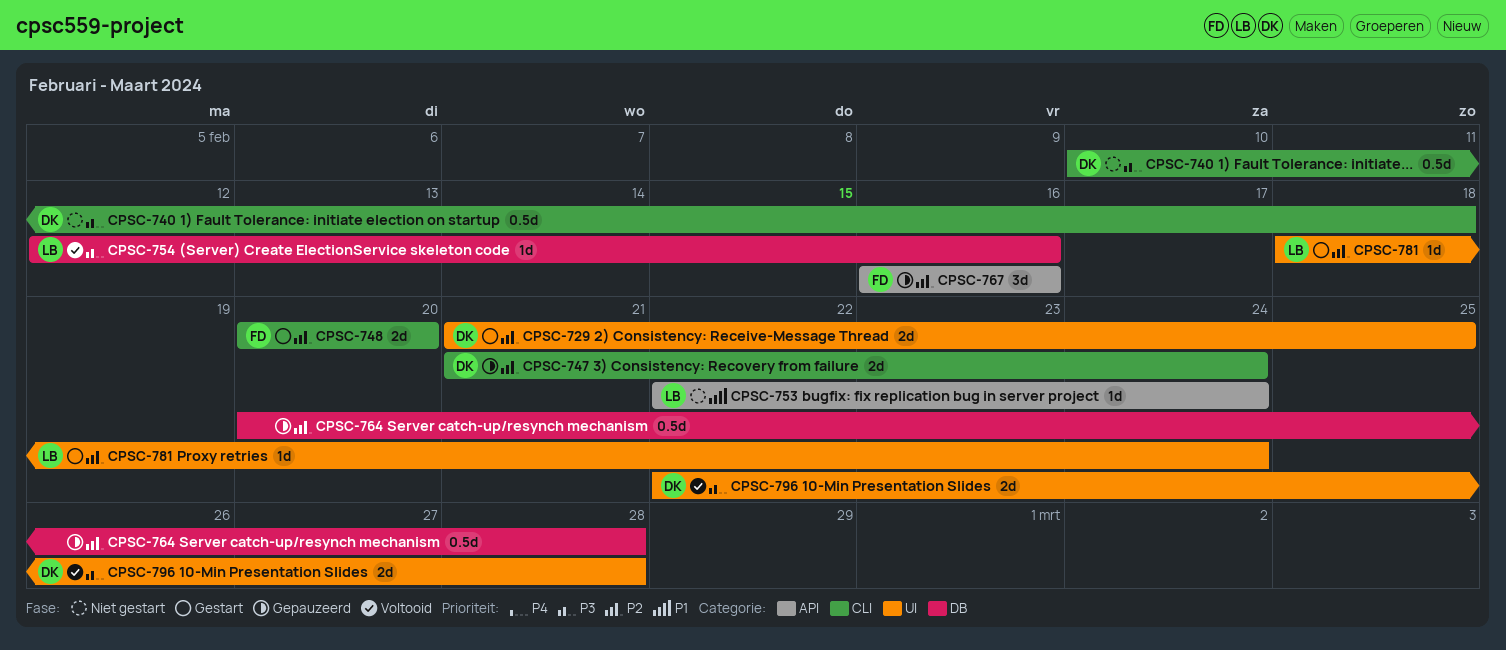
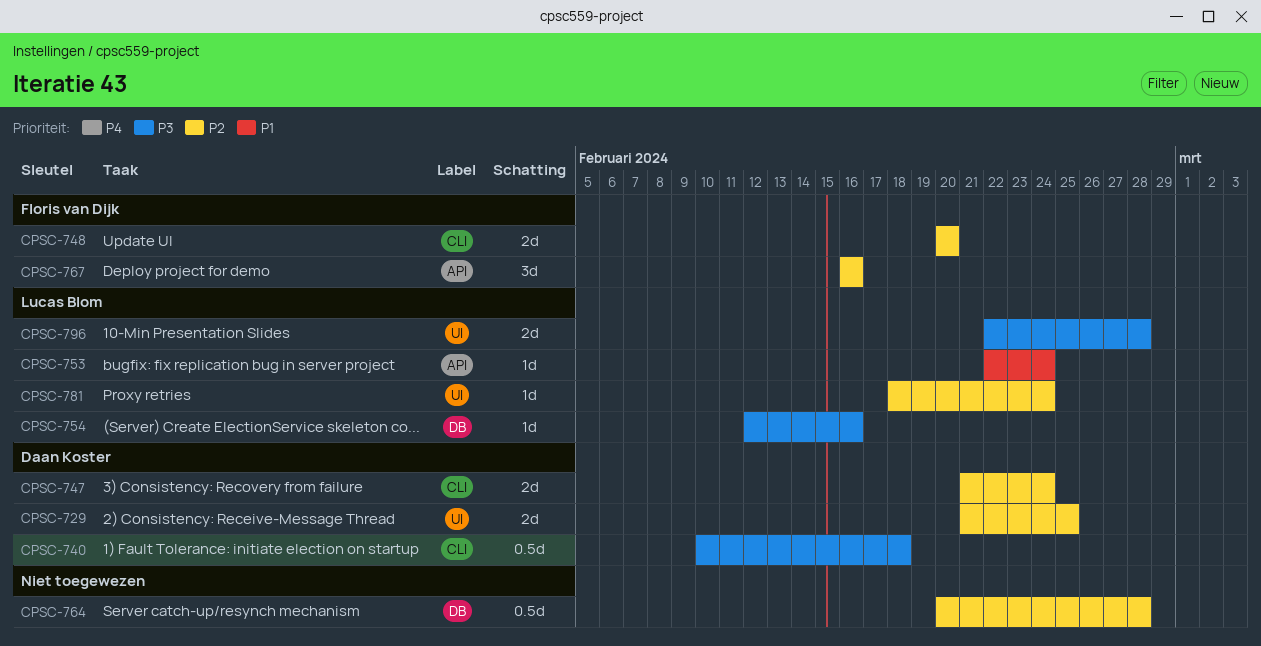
CPSC-796, owner: Daan Koster -> Lucas Blom

